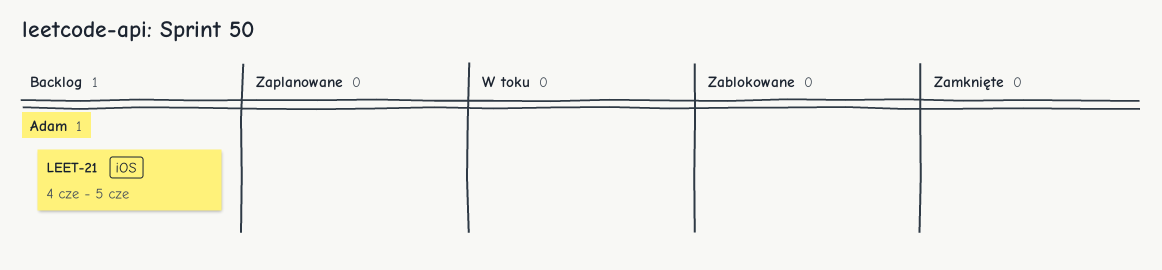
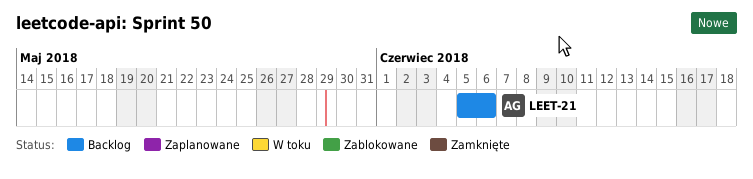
LEET-21, start: Jun 4 -> Jun 5
LEET-21, due: Jun 5 -> Jun 6

